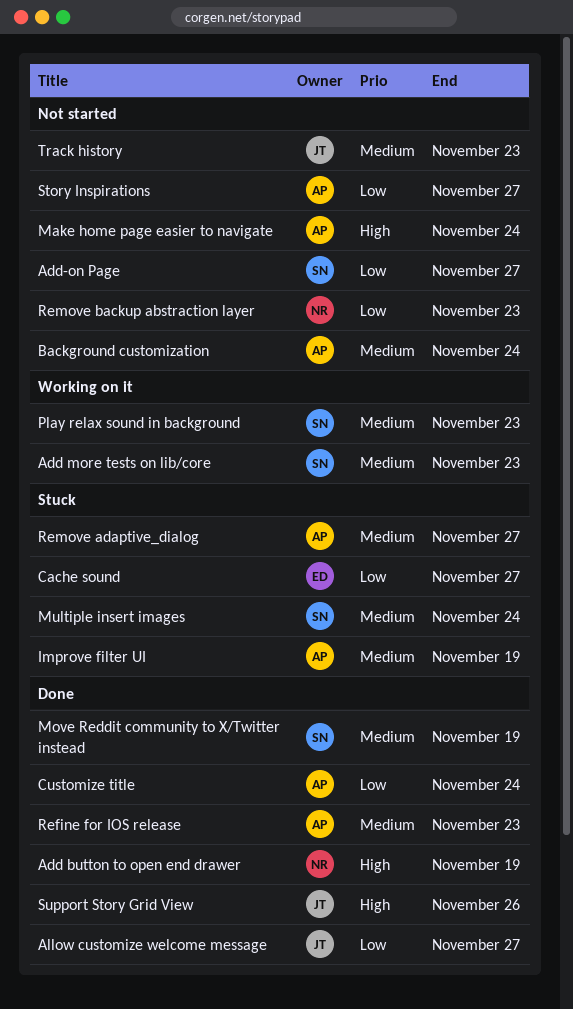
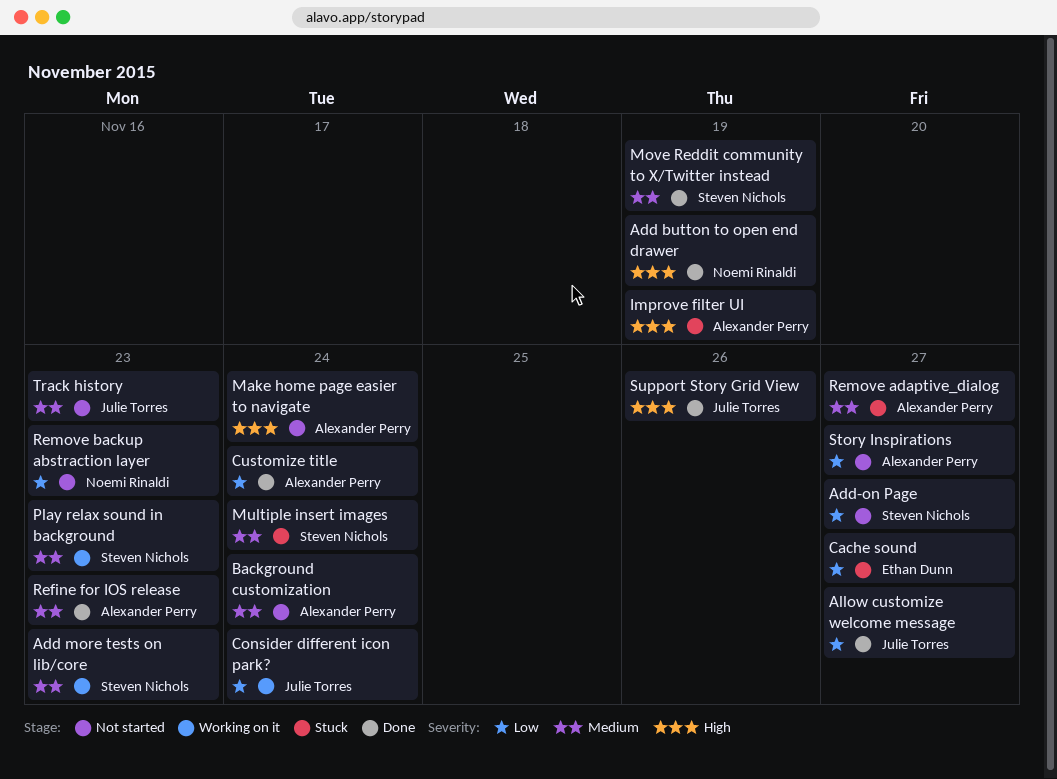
Consider different icon park?: none -> present
Improve filter UI, priority: Medium -> High

